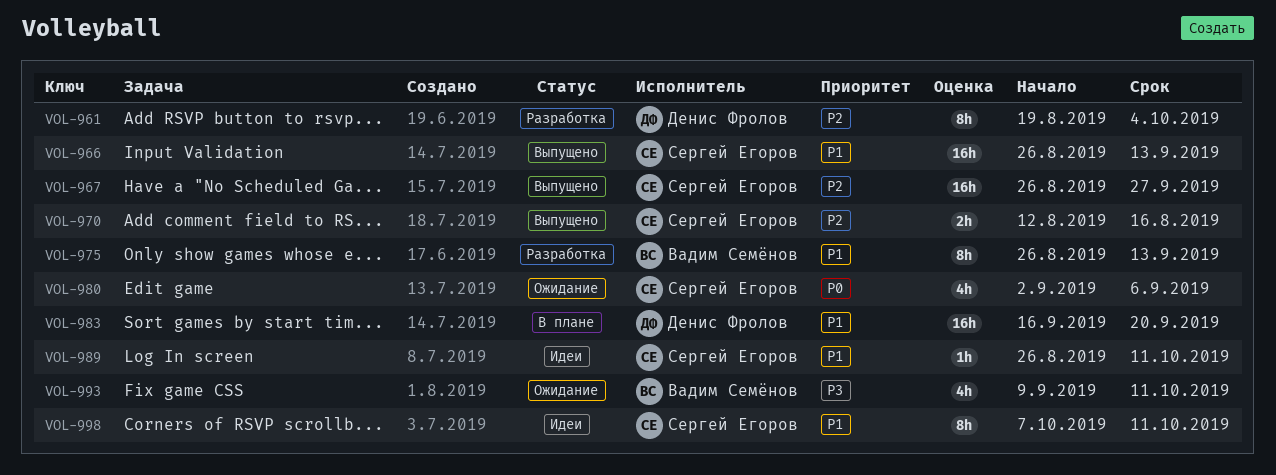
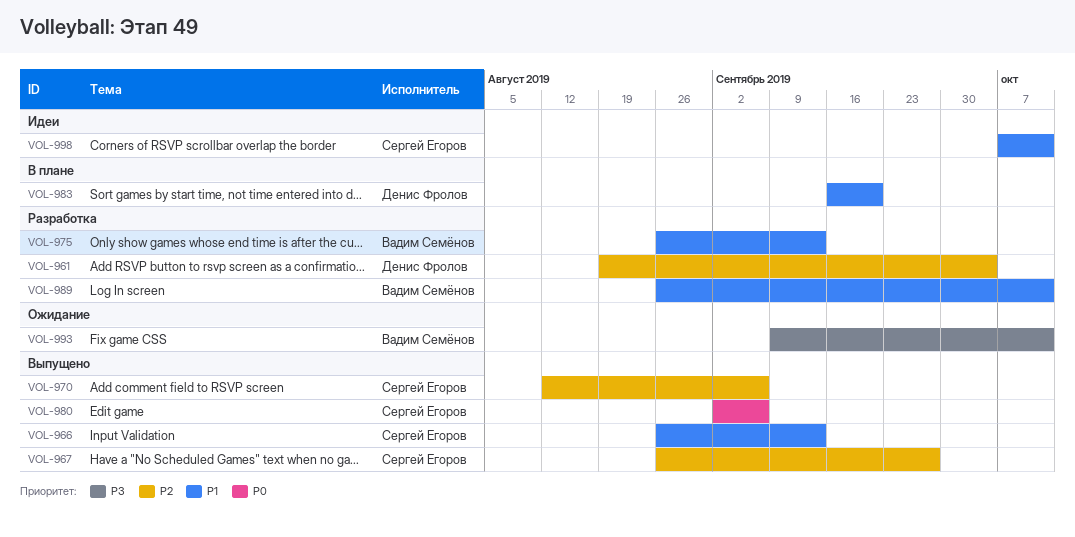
VOL-970, due: Aug 16 -> Sep 6
VOL-980, status: Ожидание -> Выпущено
VOL-989, status: Идеи -> Разработка
VOL-989, owner: Сергей Егоров -> Вадим Семёнов

